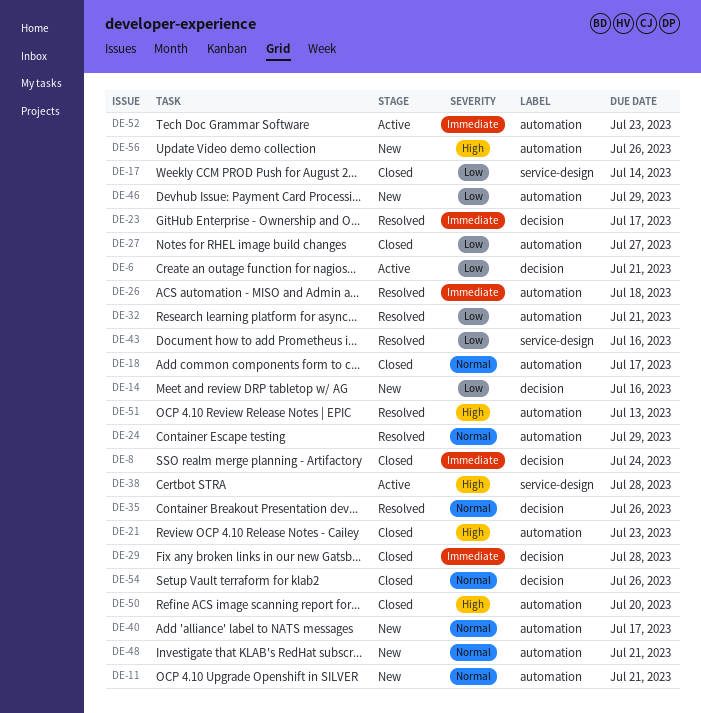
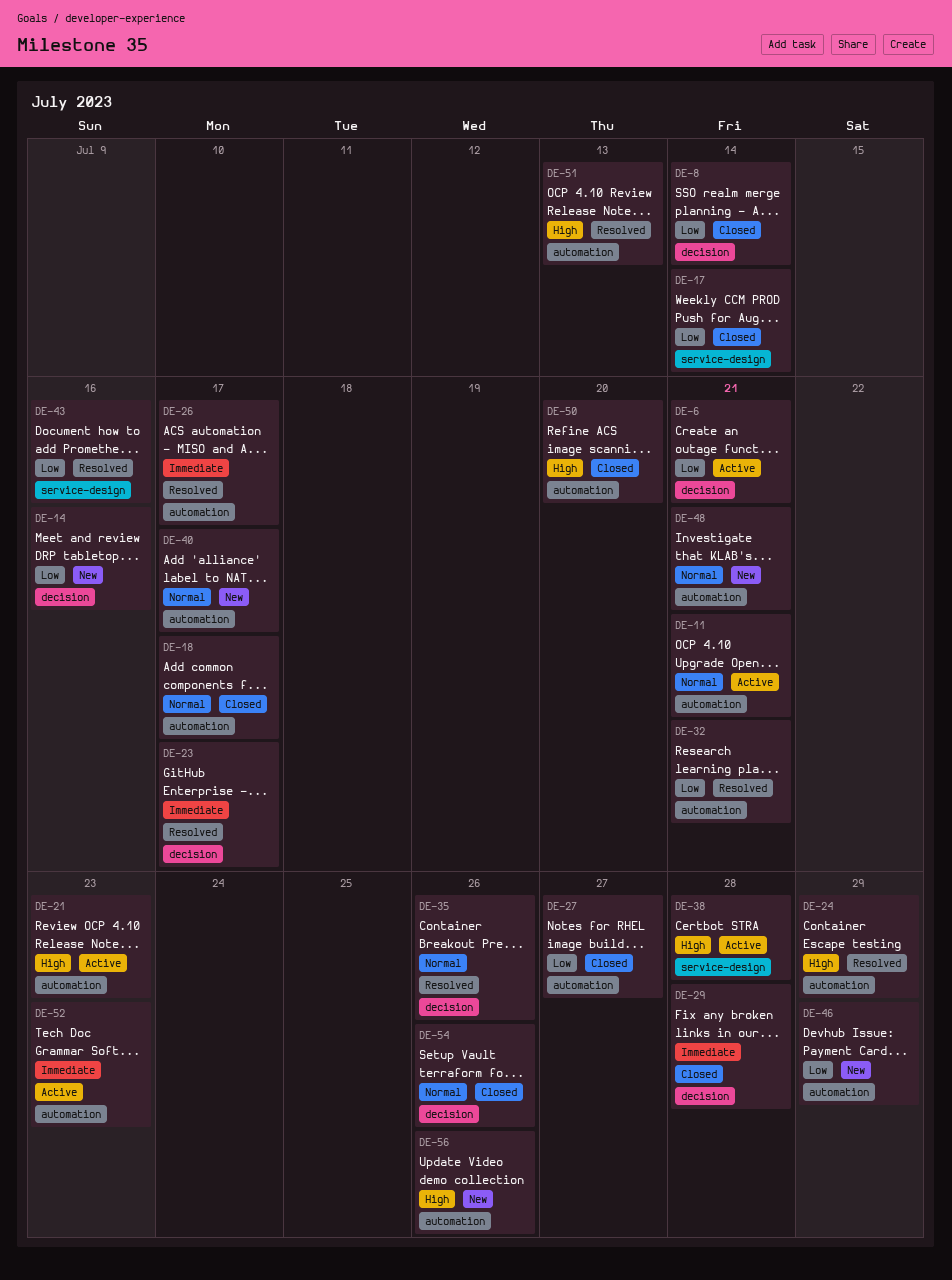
DE-8, priority: Immediate -> Low
DE-8, due: Jul 24 -> Jul 14
DE-11, status: New -> Active
DE-21, status: Closed -> Active
DE-24, priority: Normal -> High
DE-26, due: Jul 18 -> Jul 17

